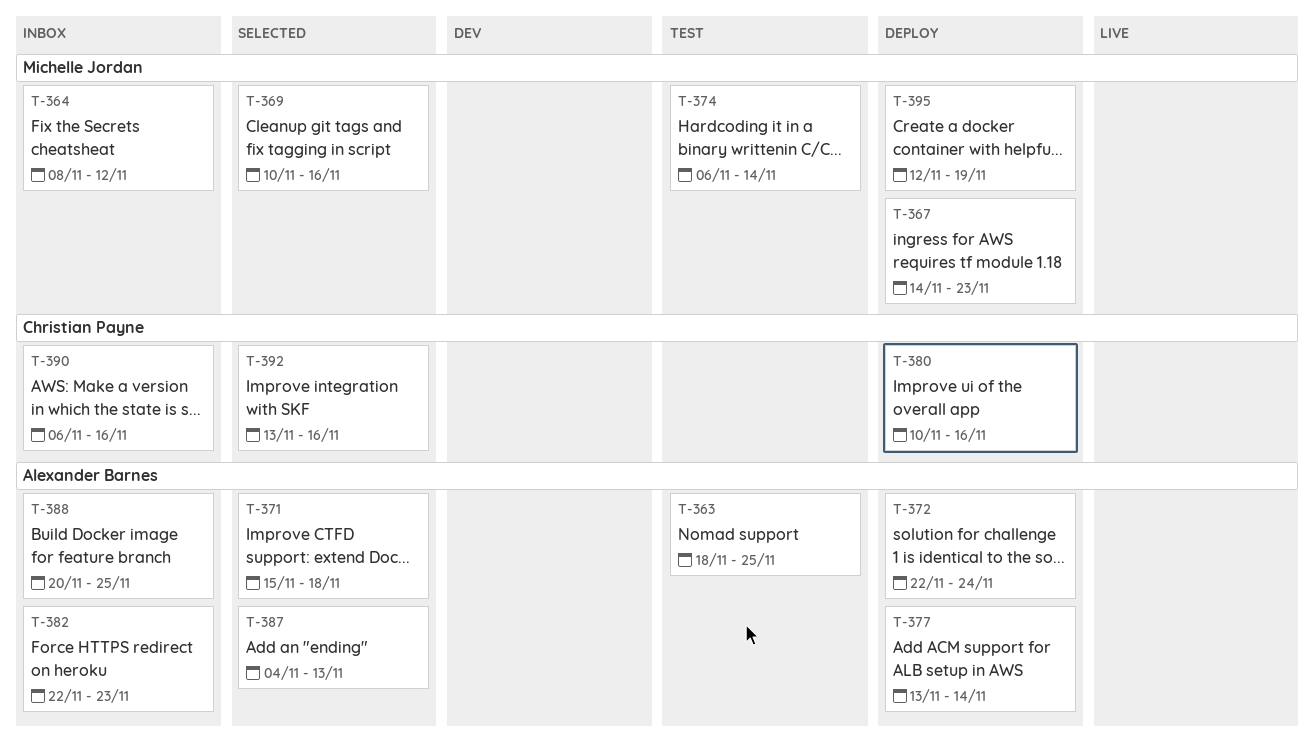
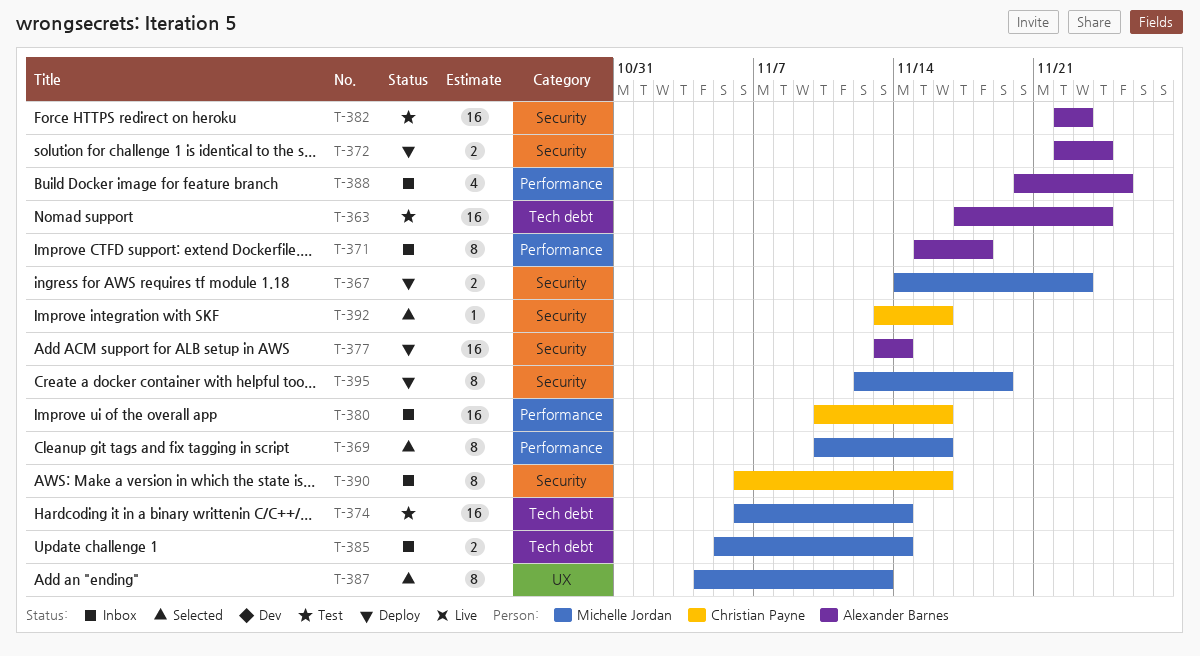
T-363, start: Nov 18 -> Nov 17
T-363, due: Nov 25 -> Nov 24
T-364: present -> none
T-371, status: Selected -> Inbox
T-380, status: Deploy -> Inbox
T-382, status: Inbox -> Test
T-385: none -> present
T-387, owner: Alexander Barnes -> Michelle Jordan

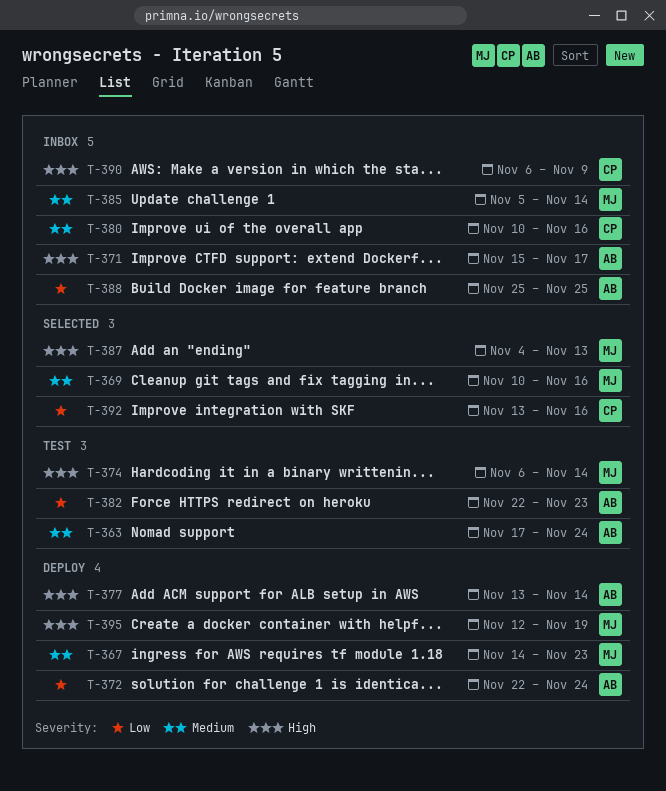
T-371, due: Nov 18 -> Nov 17
T-388, start: Nov 20 -> Nov 25
T-390, due: Nov 16 -> Nov 9

